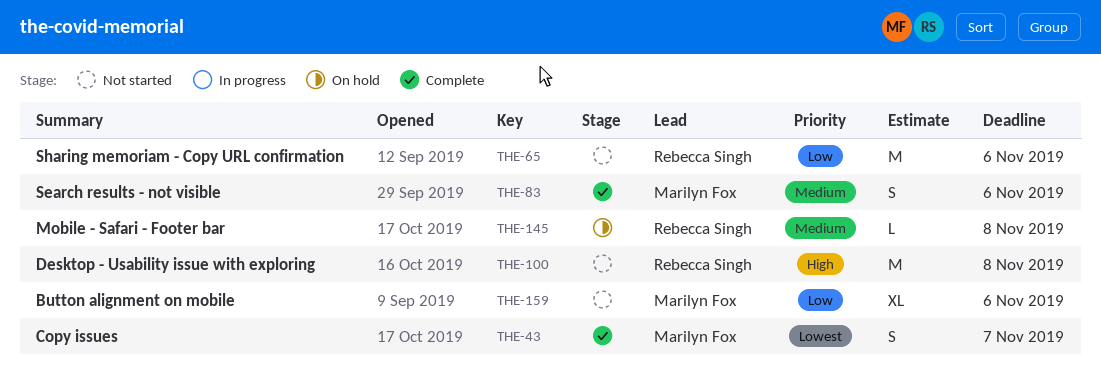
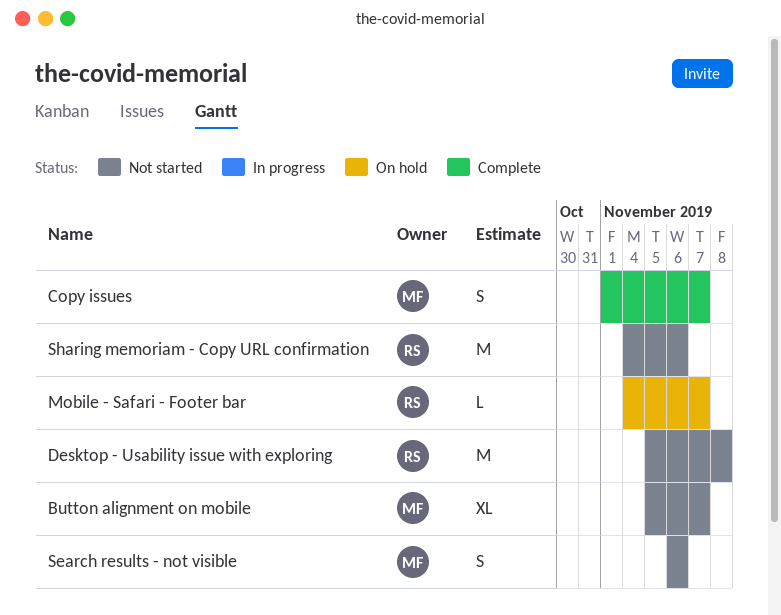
Button alignment on mobile, due: Nov 6 -> Nov 7
Mobile - Safari - Footer bar, due: Nov 8 -> Nov 7
Search results - not visible, status: Complete -> Not started

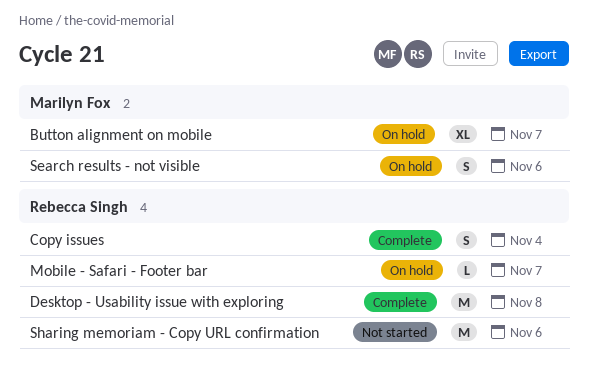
Button alignment on mobile, status: Not started -> On hold
Copy issues, owner: Marilyn Fox -> Rebecca Singh
Copy issues, due: Nov 7 -> Nov 4
Desktop - Usability issue with exploring, status: Not started -> Complete
Search results - not visible, status: Not started -> On hold

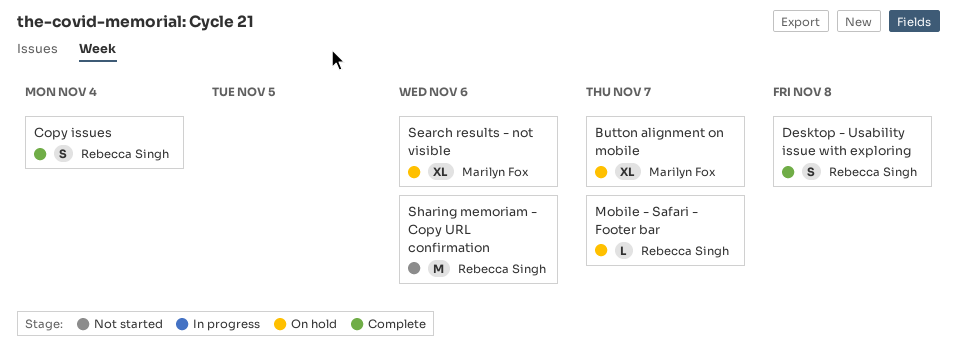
Desktop - Usability issue with exploring, estimate: M -> S
Search results - not visible, estimate: S -> XL

